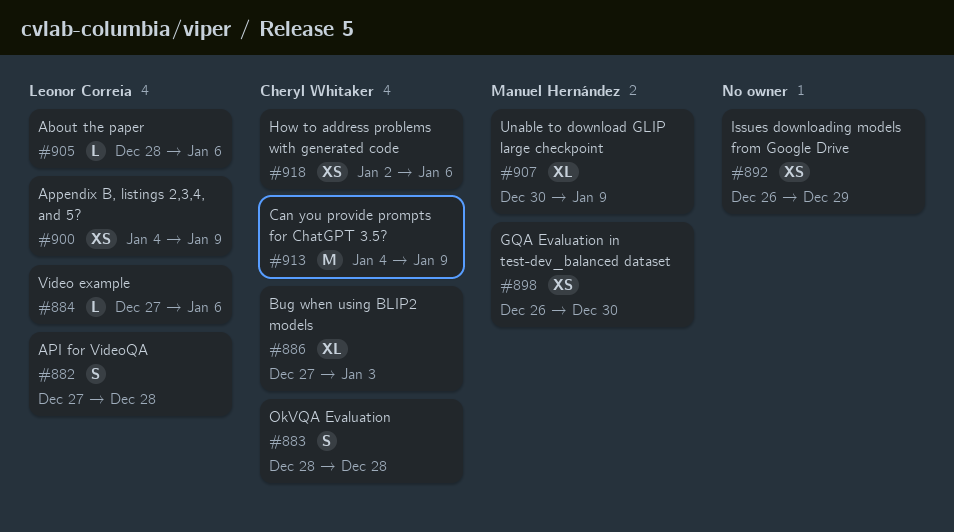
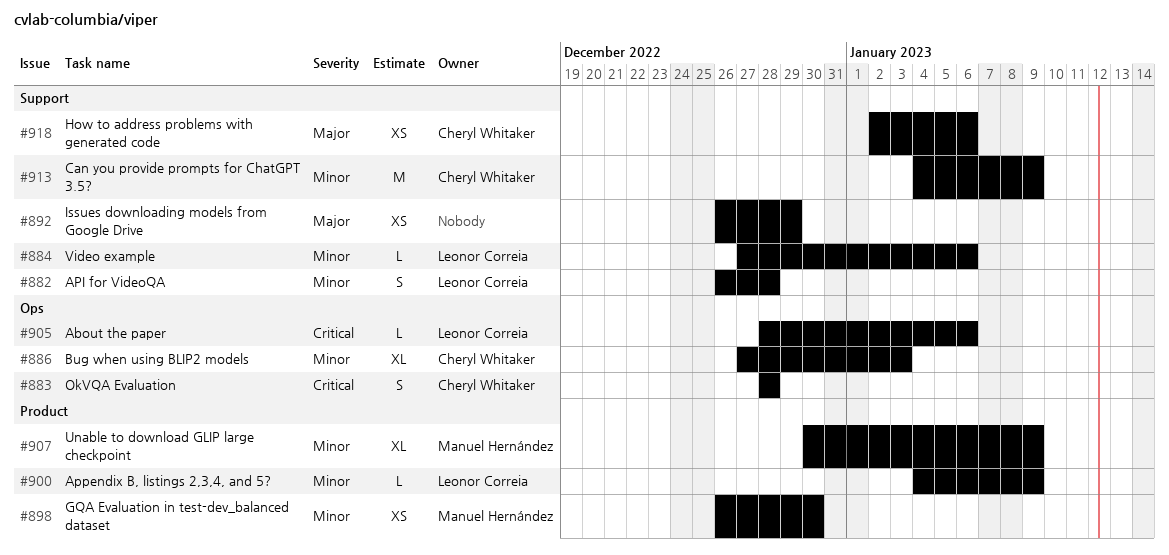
#882, start: Dec 27 -> Dec 26
#900, estimate: XS -> L

